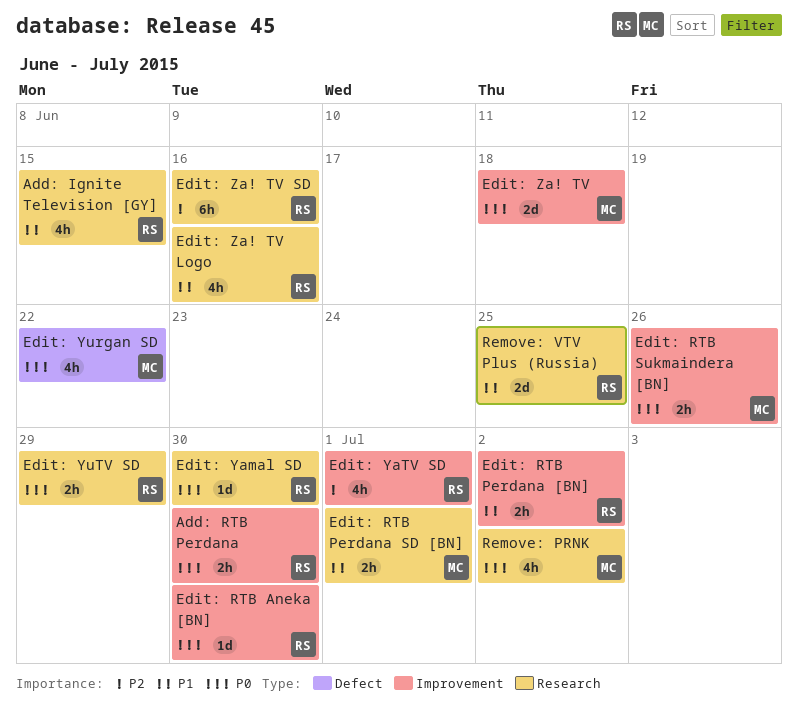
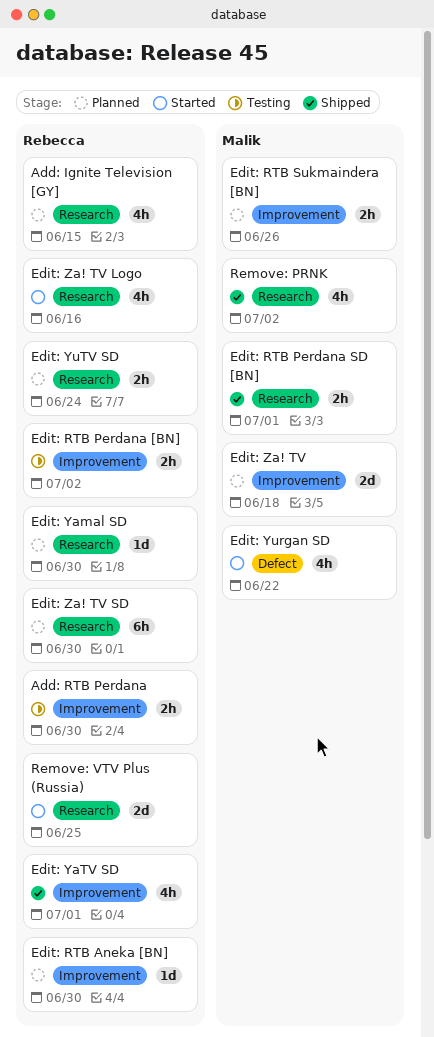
Edit: YuTV SD, due: Jun 29 -> Jun 24
Edit: Za! TV SD, due: Jun 16 -> Jun 30

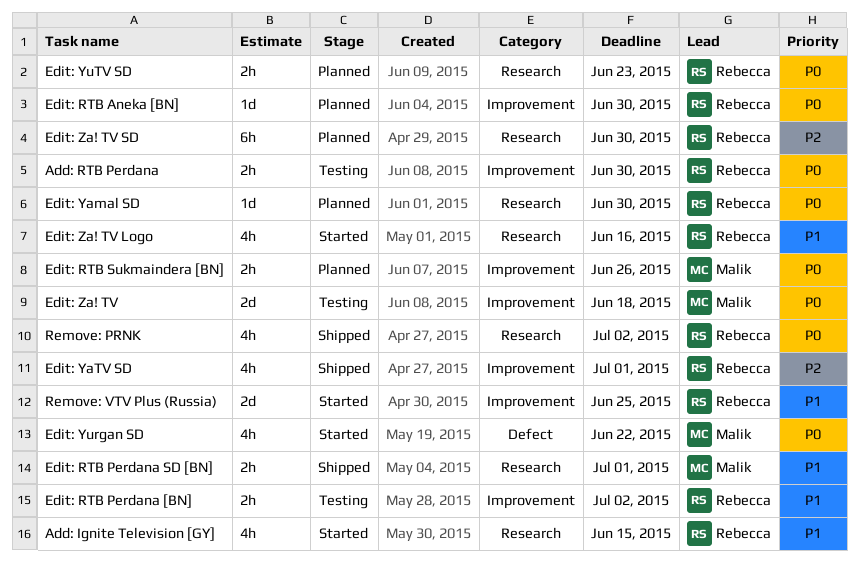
Add: Ignite Television [GY], status: Planned -> Started
Edit: YuTV SD, due: Jun 24 -> Jun 23
Edit: Za! TV, status: Planned -> Testing
Remove: PRNK, owner: Malik -> Rebecca
Remove: VTV Plus (Russia), label: Research -> Improvement

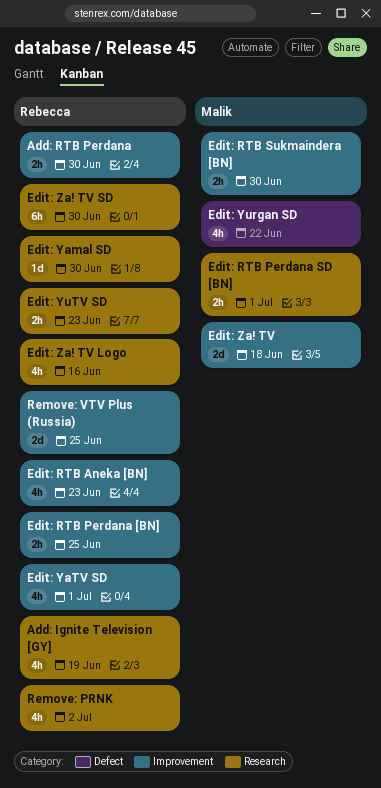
Add: Ignite Television [GY], due: Jun 15 -> Jun 19
Edit: RTB Aneka [BN], estimate: 1d -> 4h
Edit: RTB Aneka [BN], due: Jun 30 -> Jun 23
Edit: RTB Perdana [BN], due: Jul 2 -> Jun 25
Edit: RTB Sukmaindera [BN], due: Jun 26 -> Jun 30

